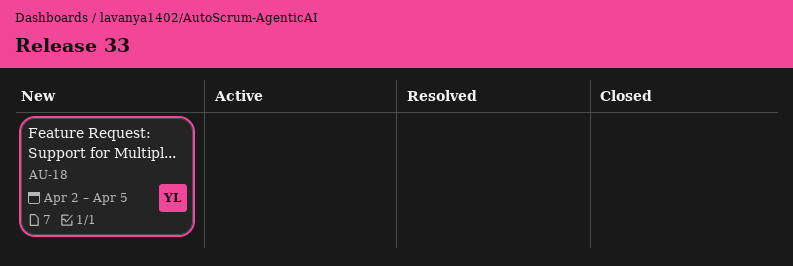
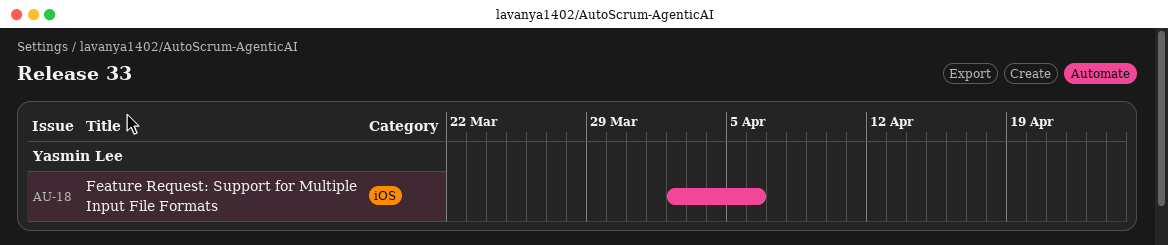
AU-18, due: Apr 5 -> Apr 6

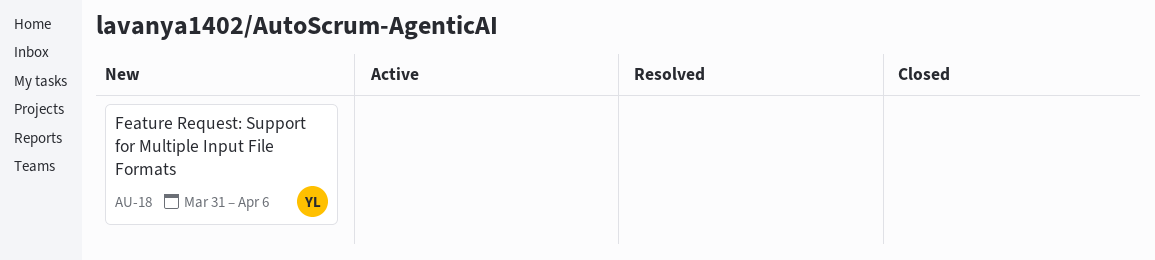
AU-18, start: Apr 2 -> Mar 31

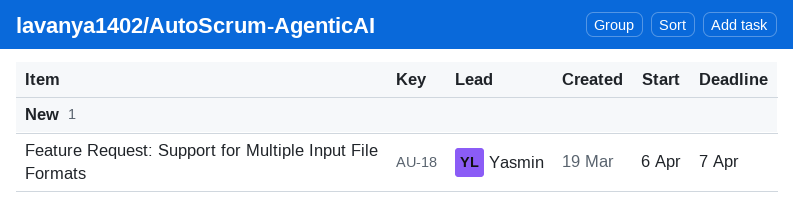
AU-18, start: Mar 31 -> Apr 6
AU-18, due: Apr 6 -> Apr 7

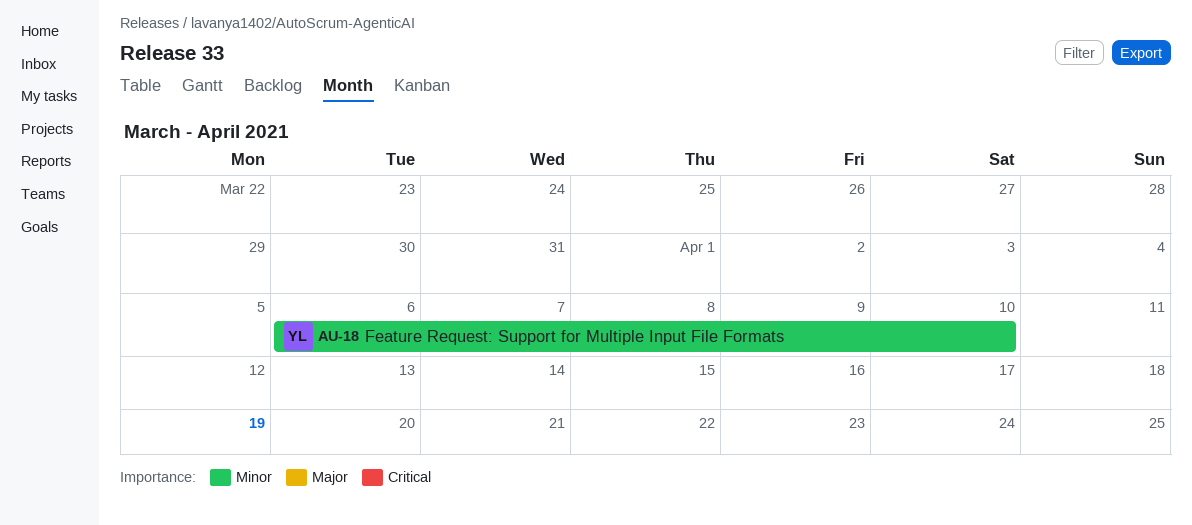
AU-18, due: Apr 7 -> Apr 10

